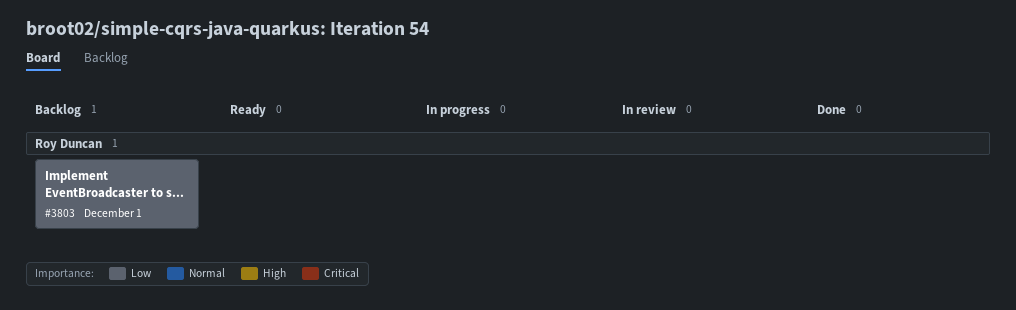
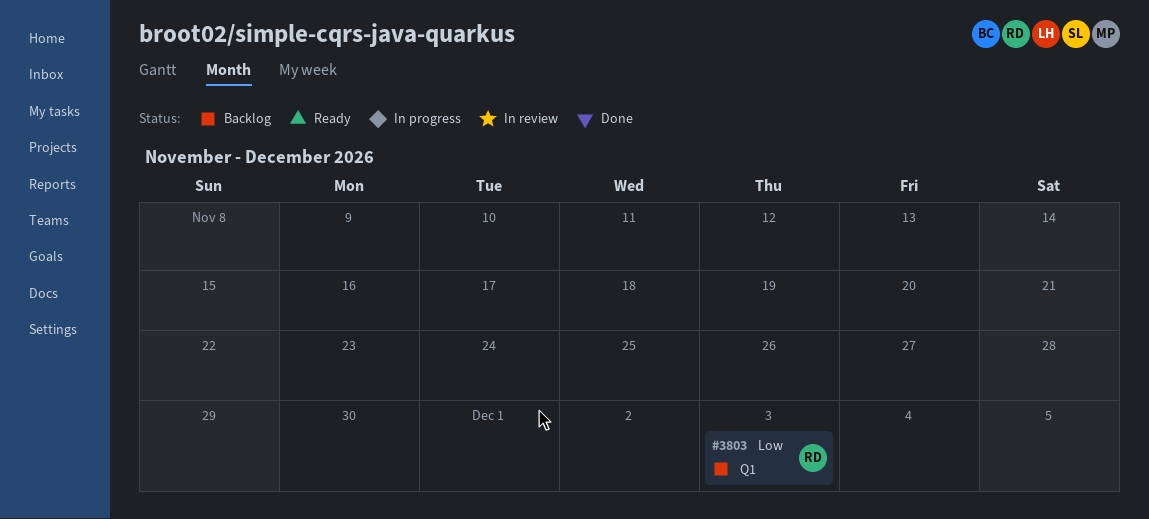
#3803, due: Dec 1 -> Dec 3

